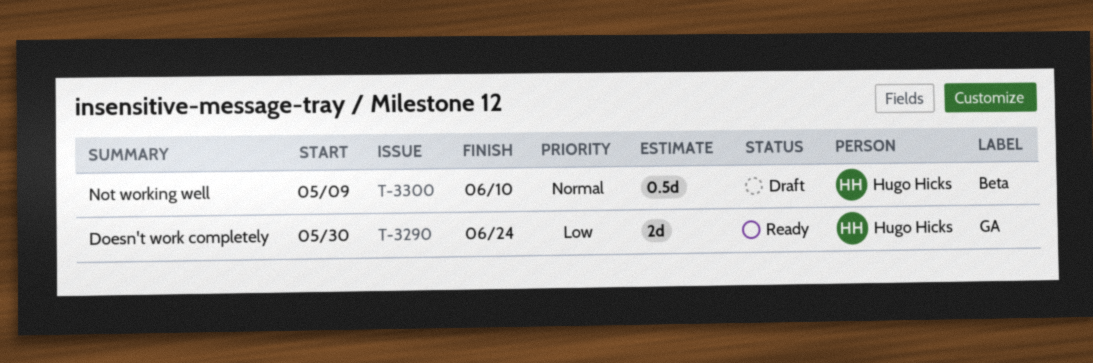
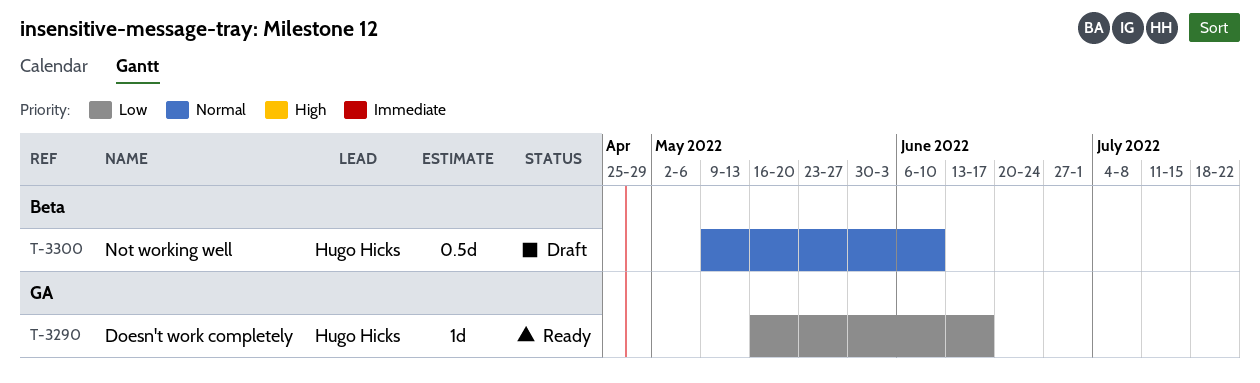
T-3290, estimate: 2d -> 1d
T-3290, start: May 30 -> May 16
T-3290, due: Jun 24 -> Jun 17

